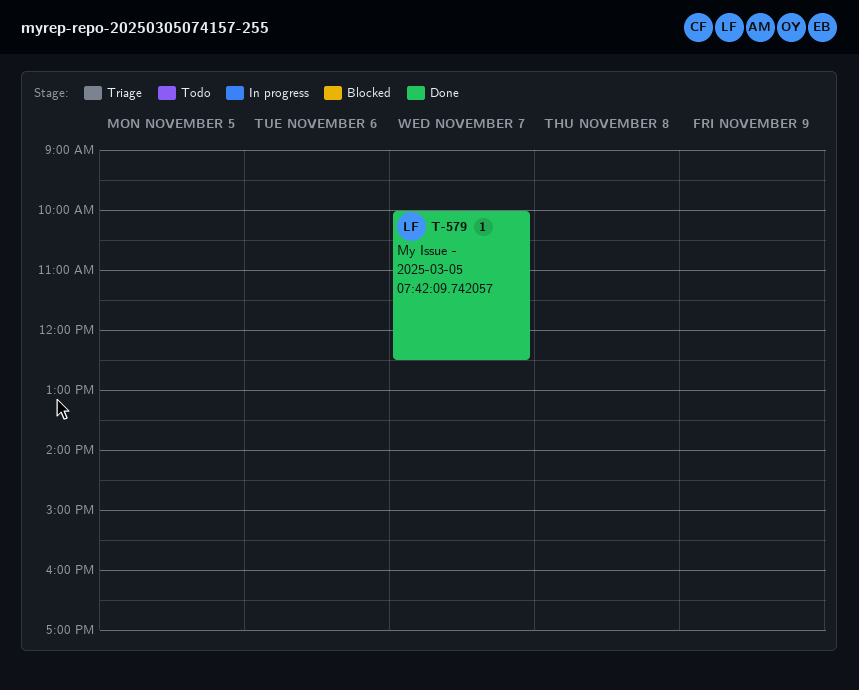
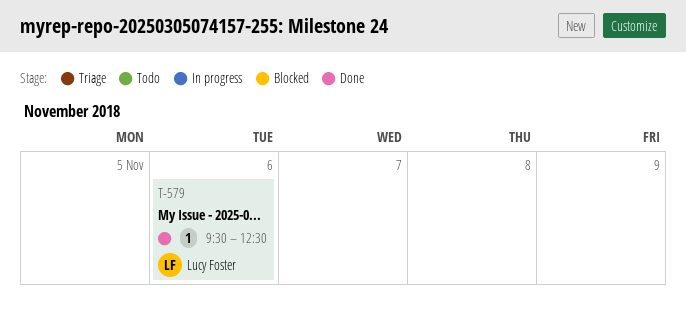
T-579, day: Nov 7 -> Nov 6
T-579, begins: 10:00 -> 09:30

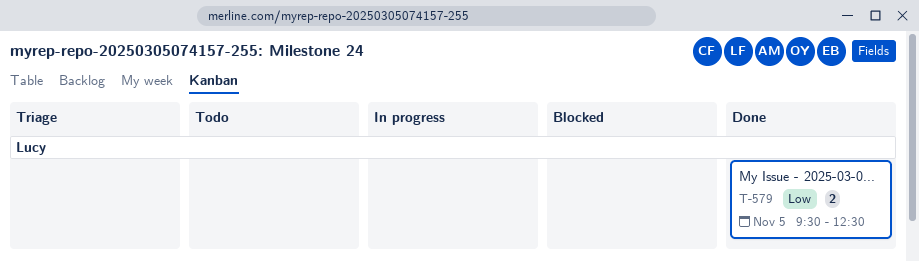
T-579, estimate: 1 -> 2
T-579, day: Nov 6 -> Nov 5

